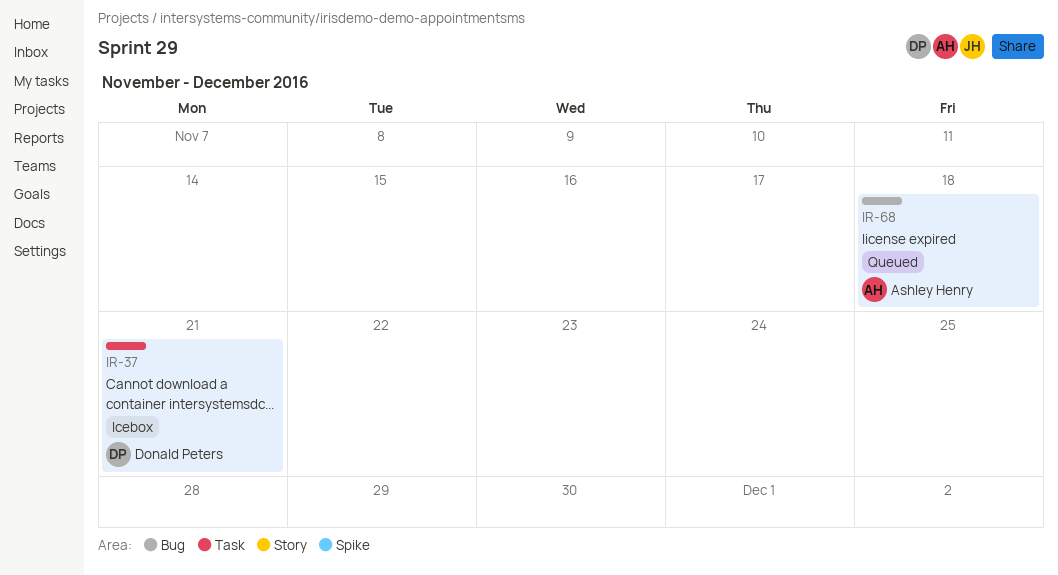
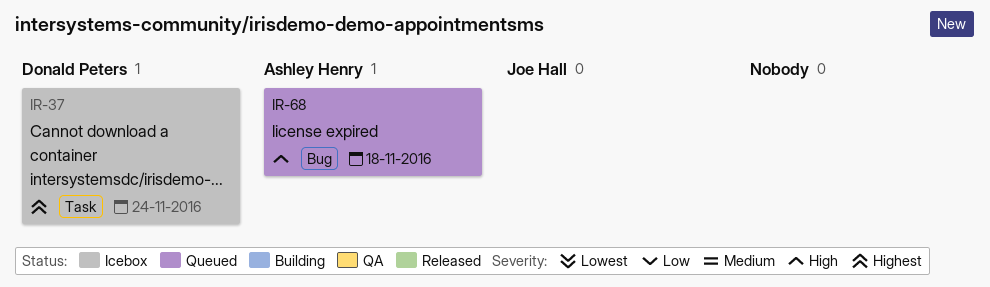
IR-37, due: Nov 21 -> Nov 24

